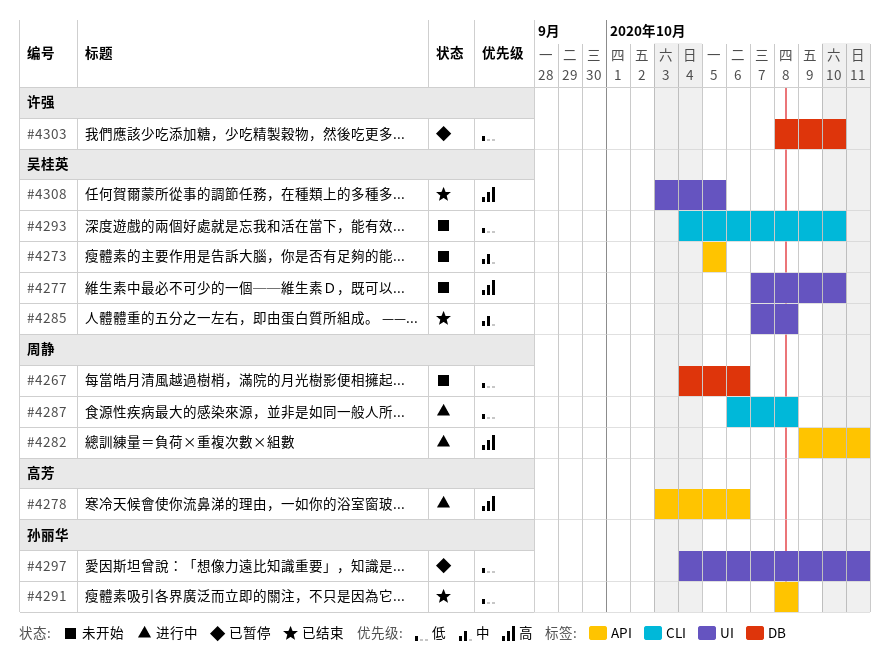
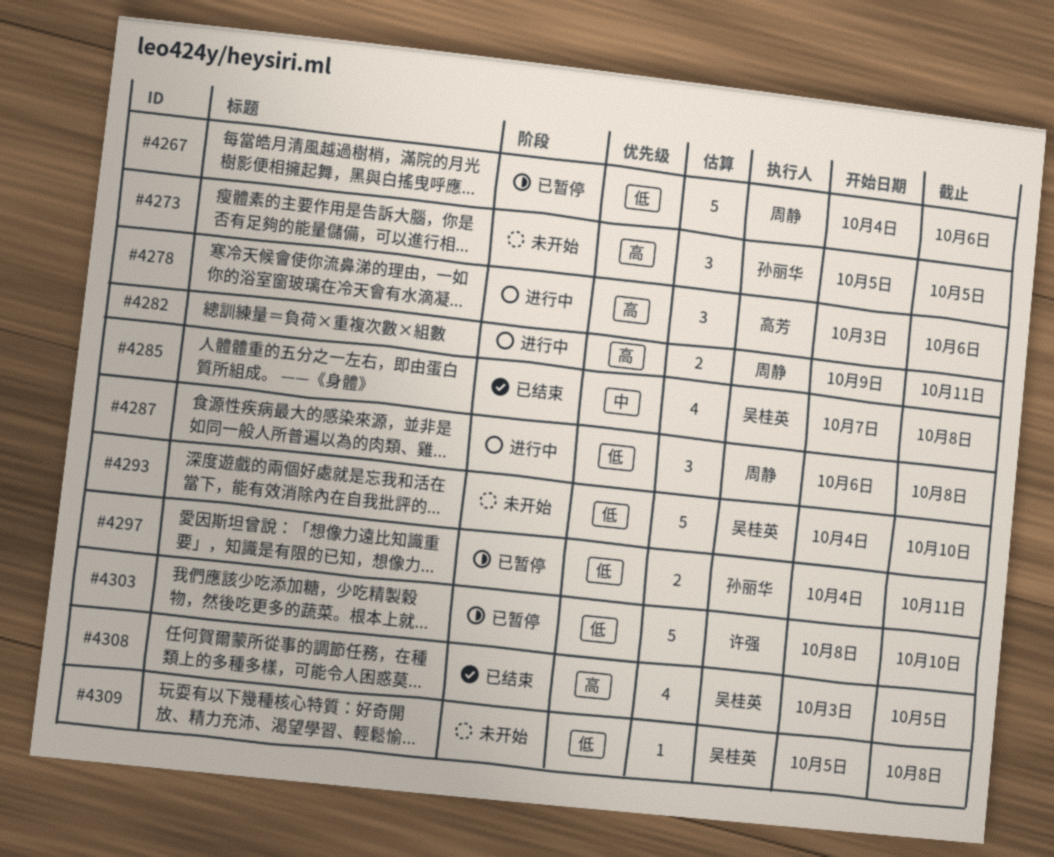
#4267, status: 未开始 -> 已暂停
#4273, owner: 吴桂英 -> 孙丽华
#4273, priority: 中 -> 高
#4277: present -> none
#4291: present -> none
#4309: none -> present

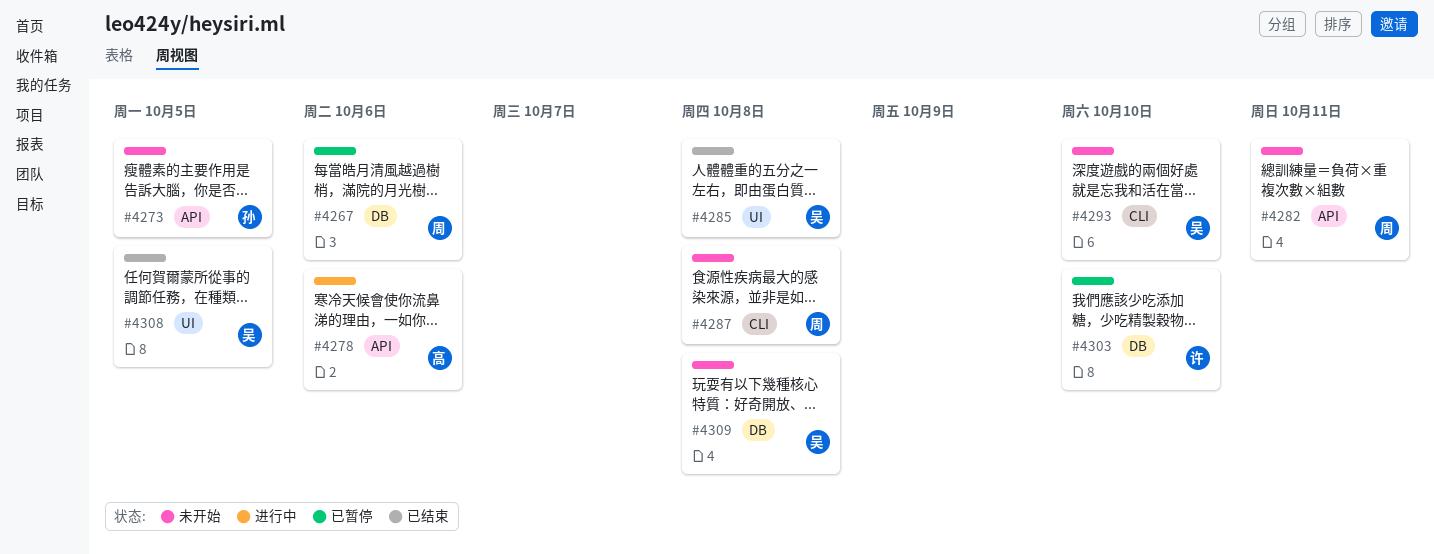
#4282, status: 进行中 -> 未开始
#4287, status: 进行中 -> 未开始
#4297: present -> none

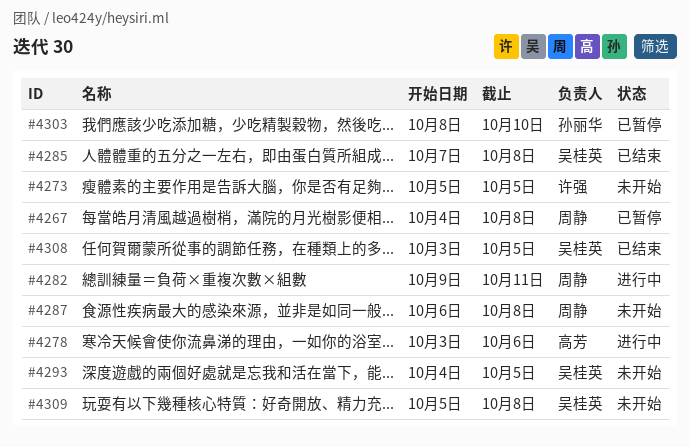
#4267, due: Oct 6 -> Oct 8
#4273, owner: 孙丽华 -> 许强
#4282, status: 未开始 -> 进行中
#4293, due: Oct 10 -> Oct 5
#4303, owner: 许强 -> 孙丽华

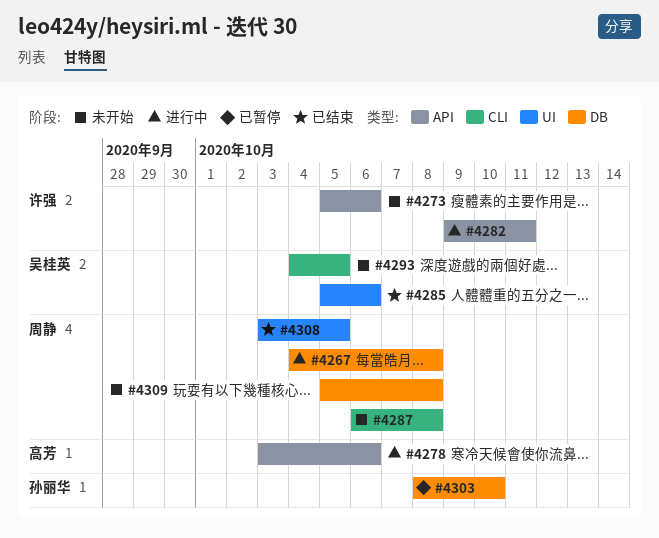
#4267, status: 已暂停 -> 进行中
#4273, due: Oct 5 -> Oct 6
#4282, owner: 周静 -> 许强
#4285, start: Oct 7 -> Oct 5
#4285, due: Oct 8 -> Oct 6
#4308, owner: 吴桂英 -> 周静
#4309, owner: 吴桂英 -> 周静

